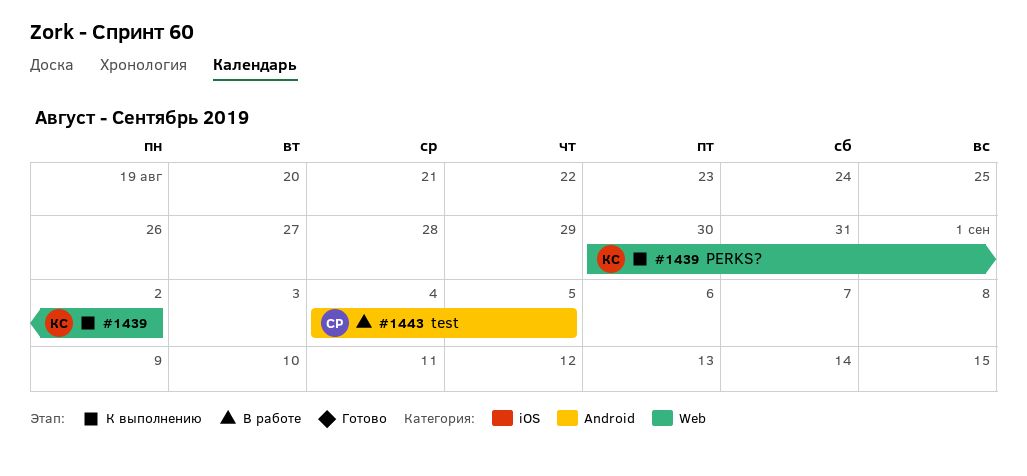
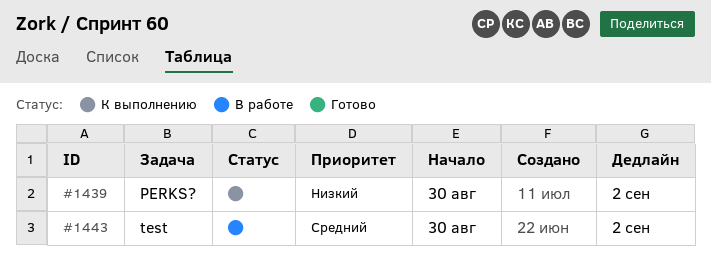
#1443, start: Sep 4 -> Aug 30
#1443, due: Sep 5 -> Sep 2

